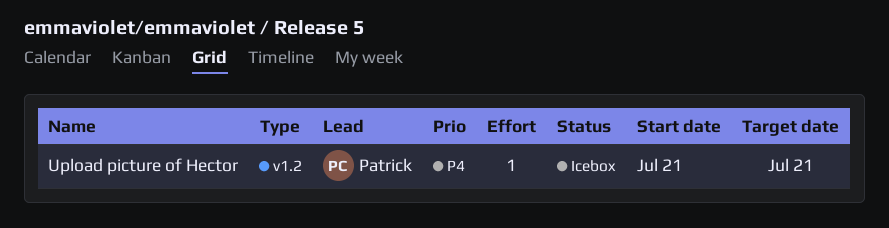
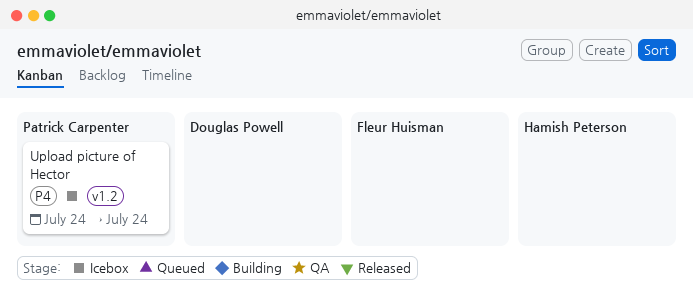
Upload picture of Hector, start: Jul 21 -> Jul 24
Upload picture of Hector, due: Jul 21 -> Jul 24

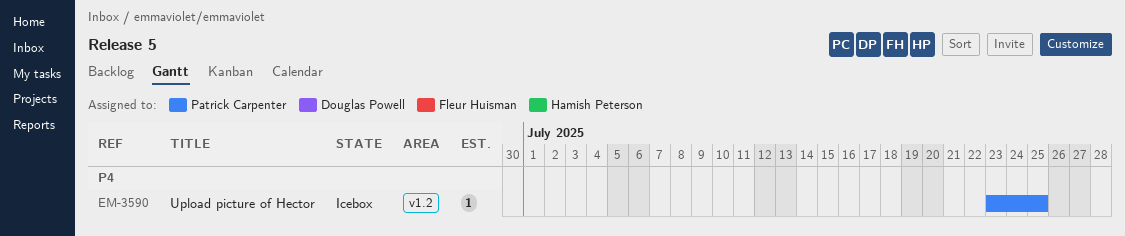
Upload picture of Hector, start: Jul 24 -> Jul 23
Upload picture of Hector, due: Jul 24 -> Jul 25

